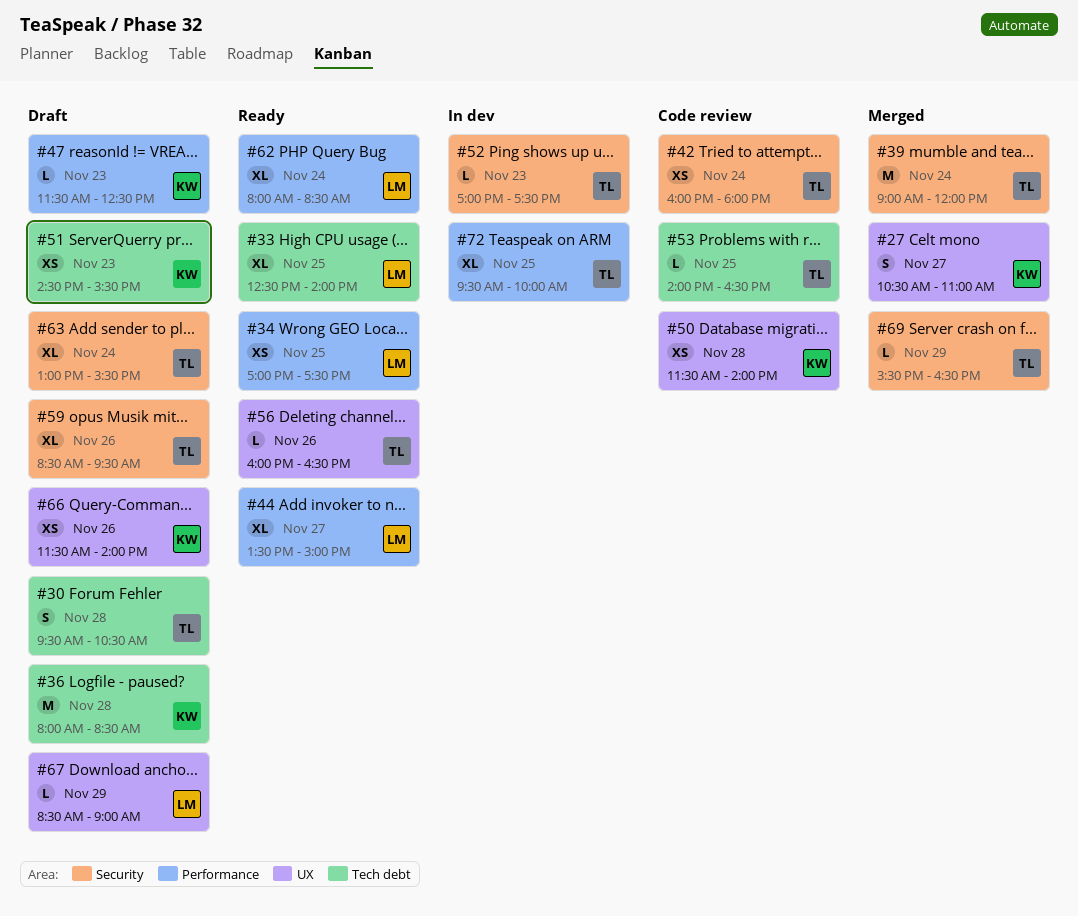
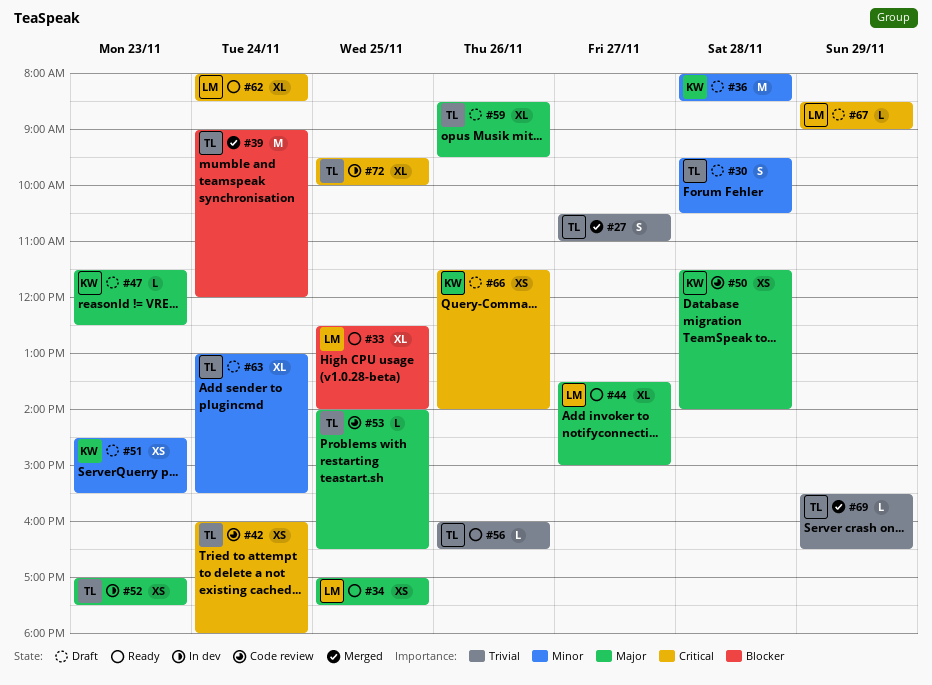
#27, owner: KW -> TL
#52, estimate: L -> XS

